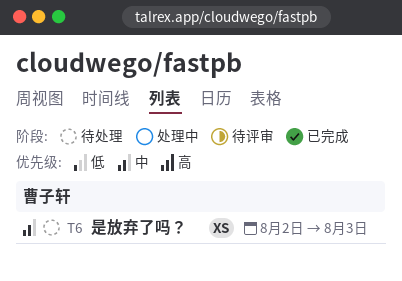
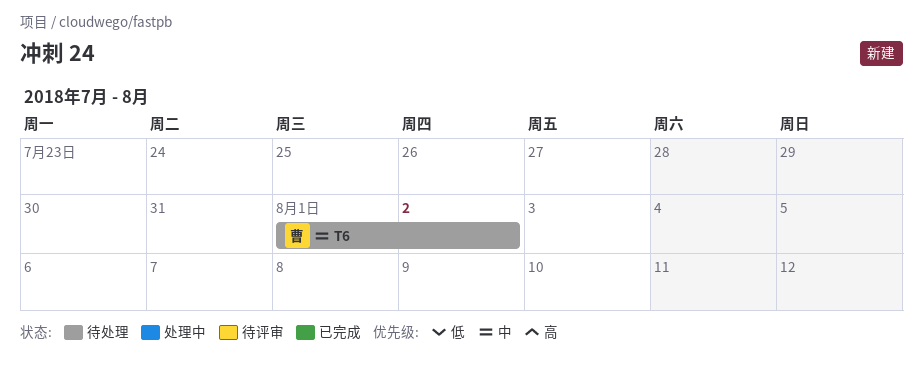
T6, start: Aug 2 -> Aug 1
T6, due: Aug 3 -> Aug 2

